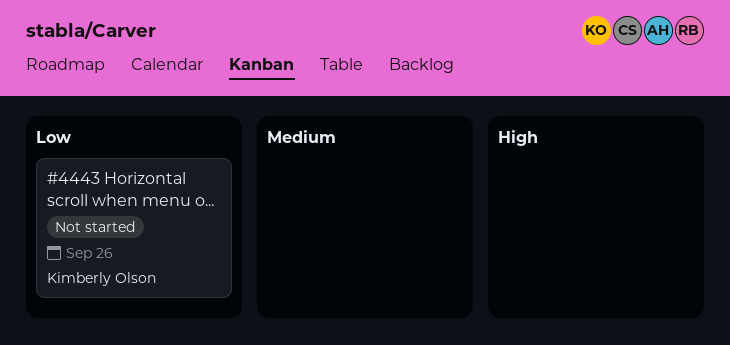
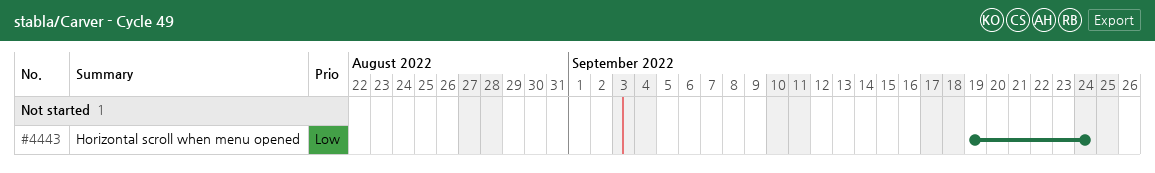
#4443, due: Sep 26 -> Sep 24

